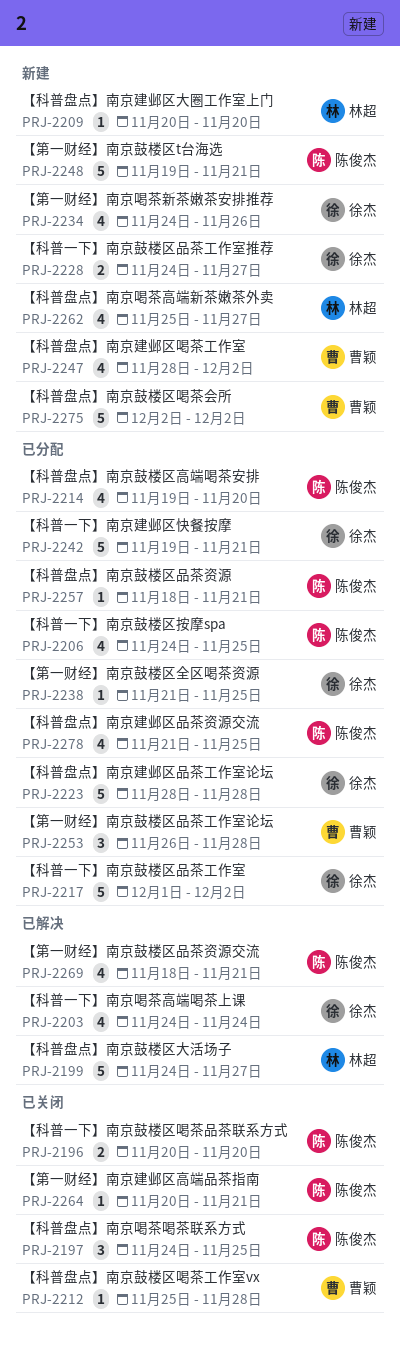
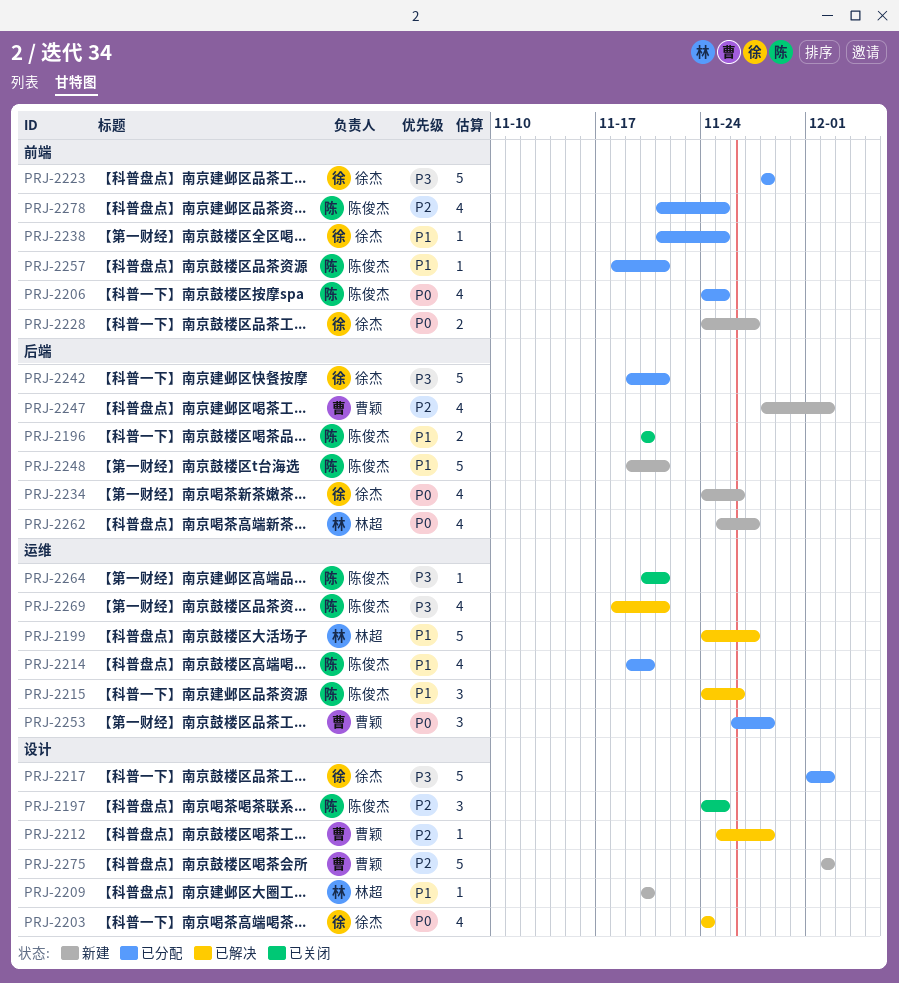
PRJ-2212, status: 已关闭 -> 已解决
PRJ-2215: none -> present

